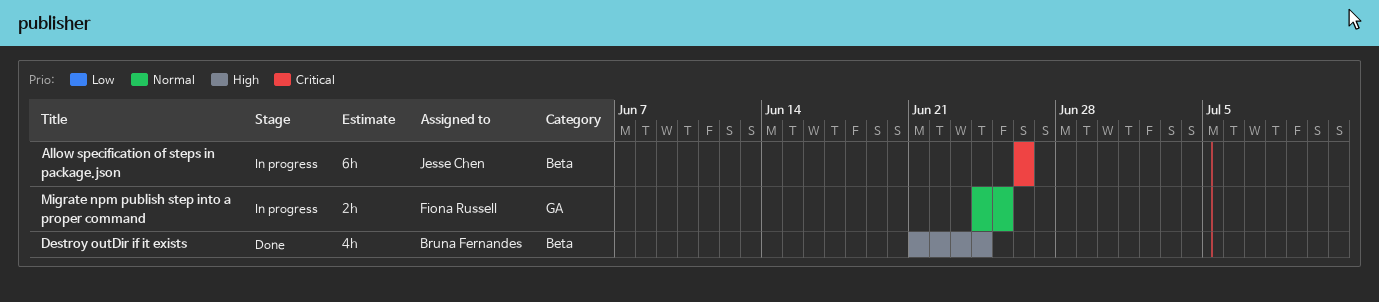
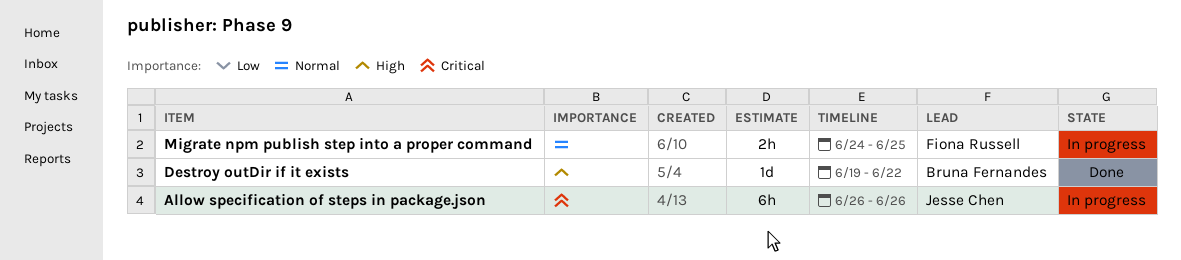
Destroy outDir if it exists, estimate: 4h -> 1d
Destroy outDir if it exists, start: Jun 21 -> Jun 19
Destroy outDir if it exists, due: Jun 24 -> Jun 22

